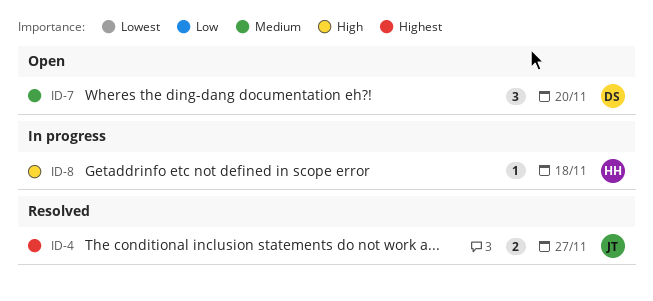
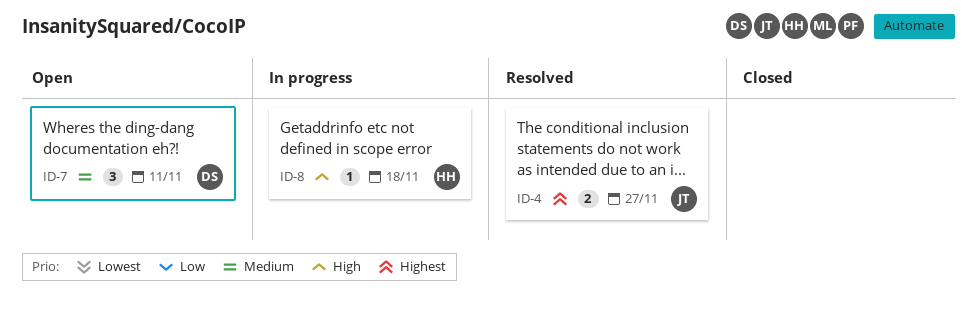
ID-7, due: Nov 20 -> Nov 11

